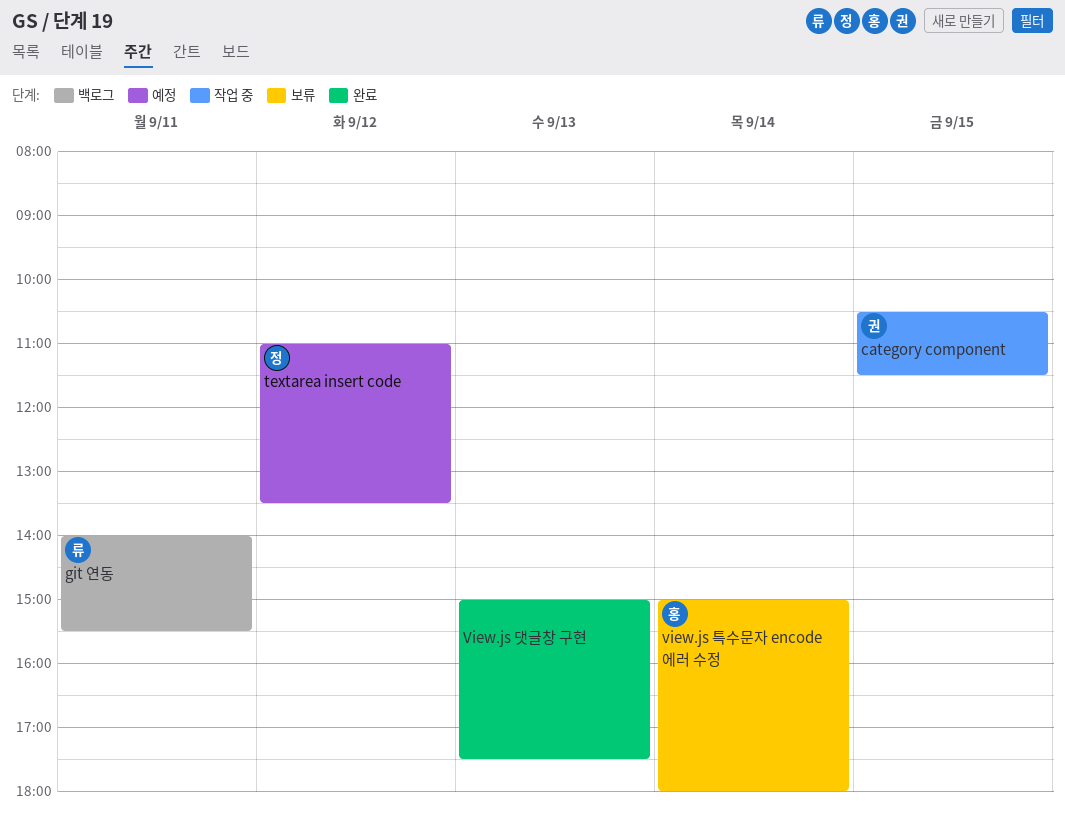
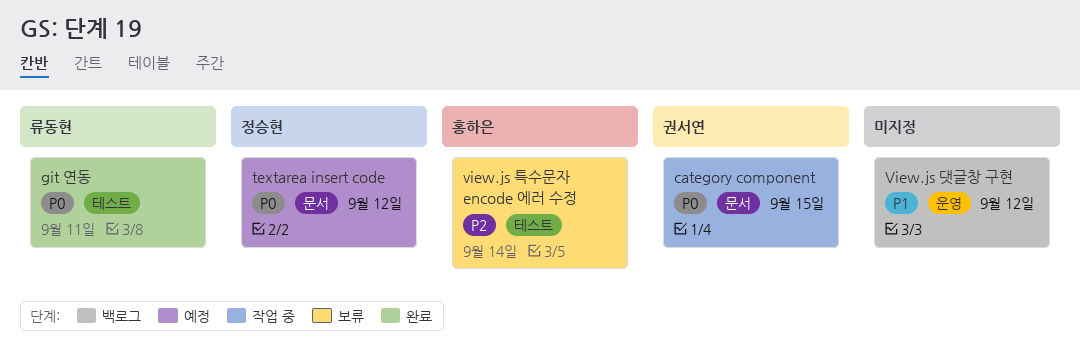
git 연동, status: 백로그 -> 완료
View.js 댓글창 구현, status: 완료 -> 백로그
View.js 댓글창 구현, day: Sep 13 -> Sep 12

